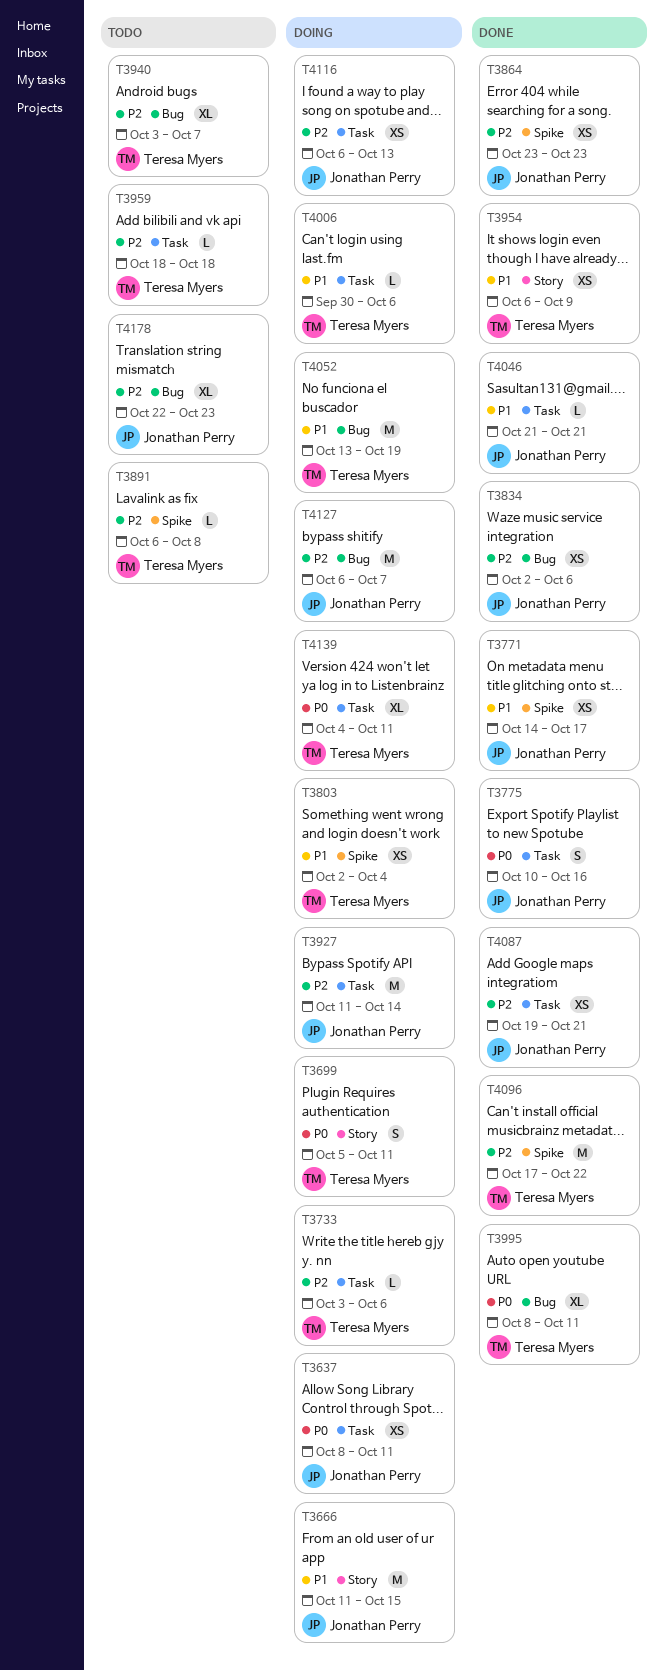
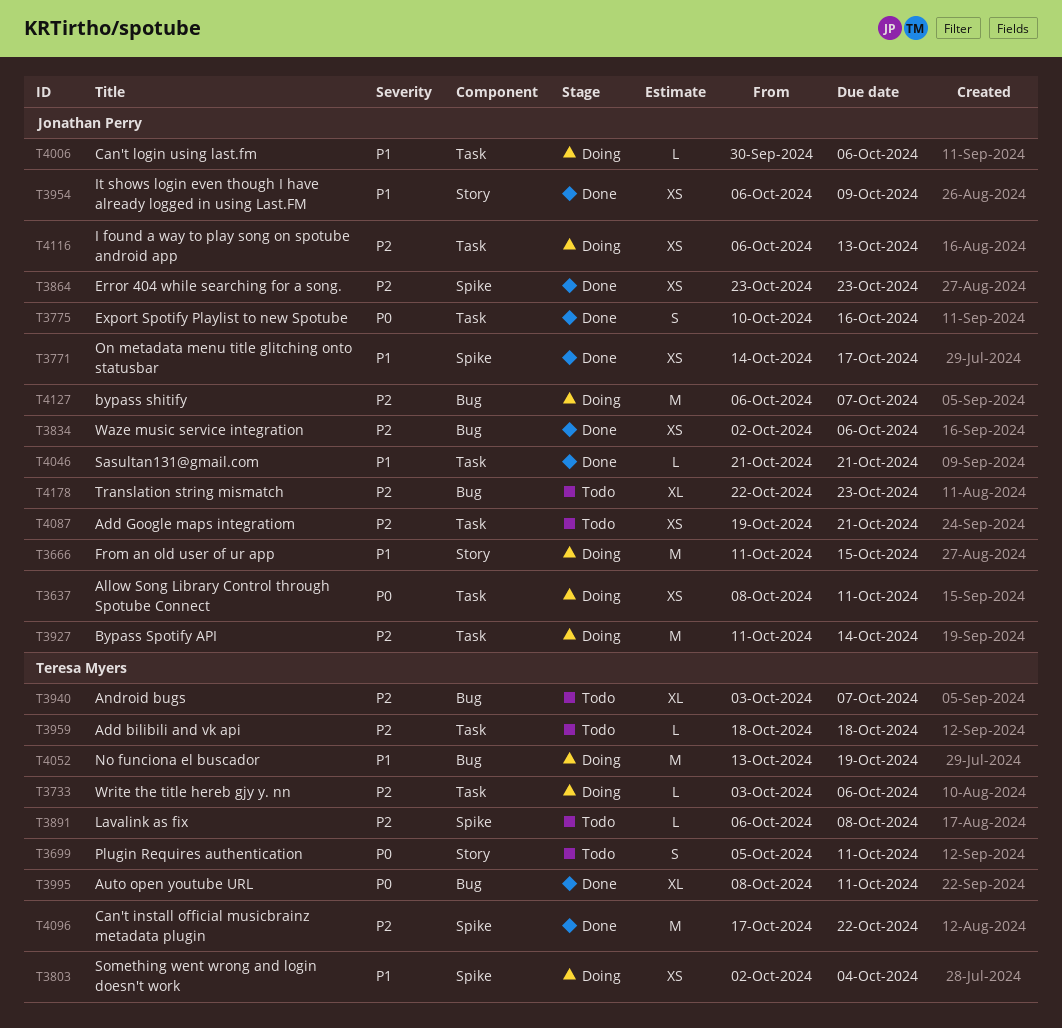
T3699, status: Doing -> Todo
T3954, owner: Teresa Myers -> Jonathan Perry
T4006, owner: Teresa Myers -> Jonathan Perry
T4087, status: Done -> Todo
T4139: present -> none

